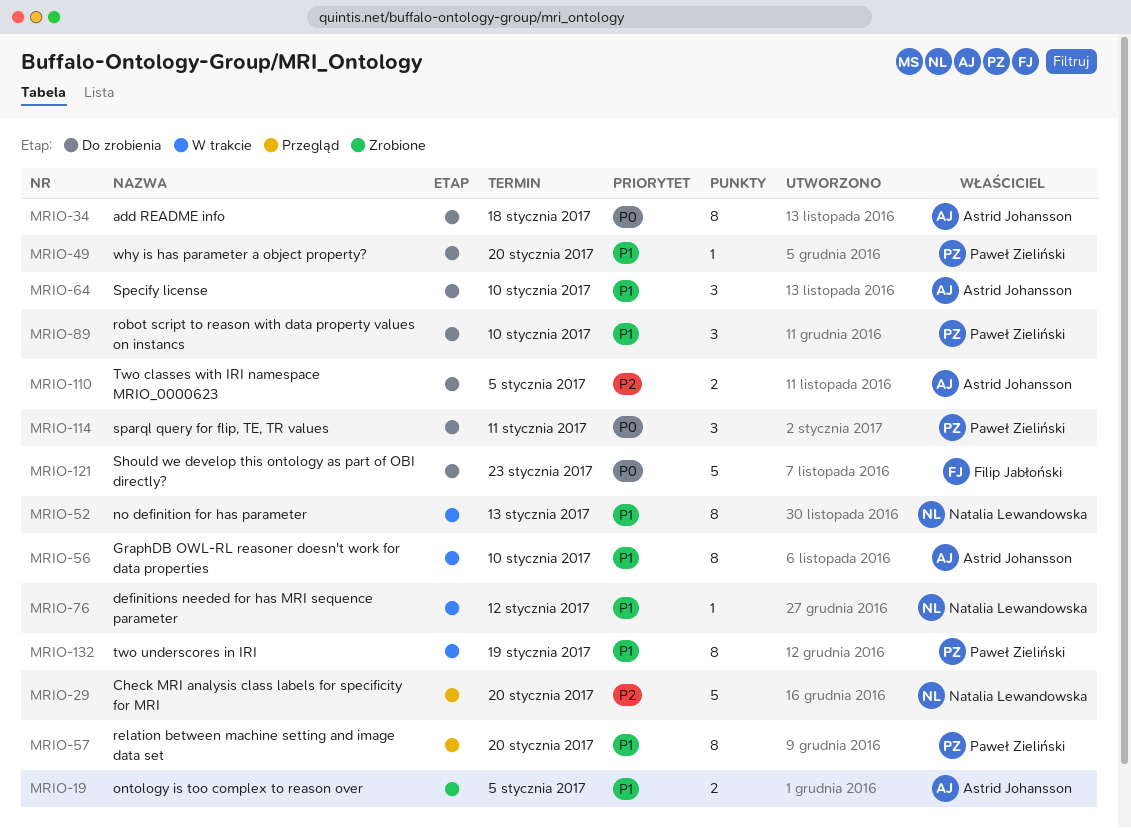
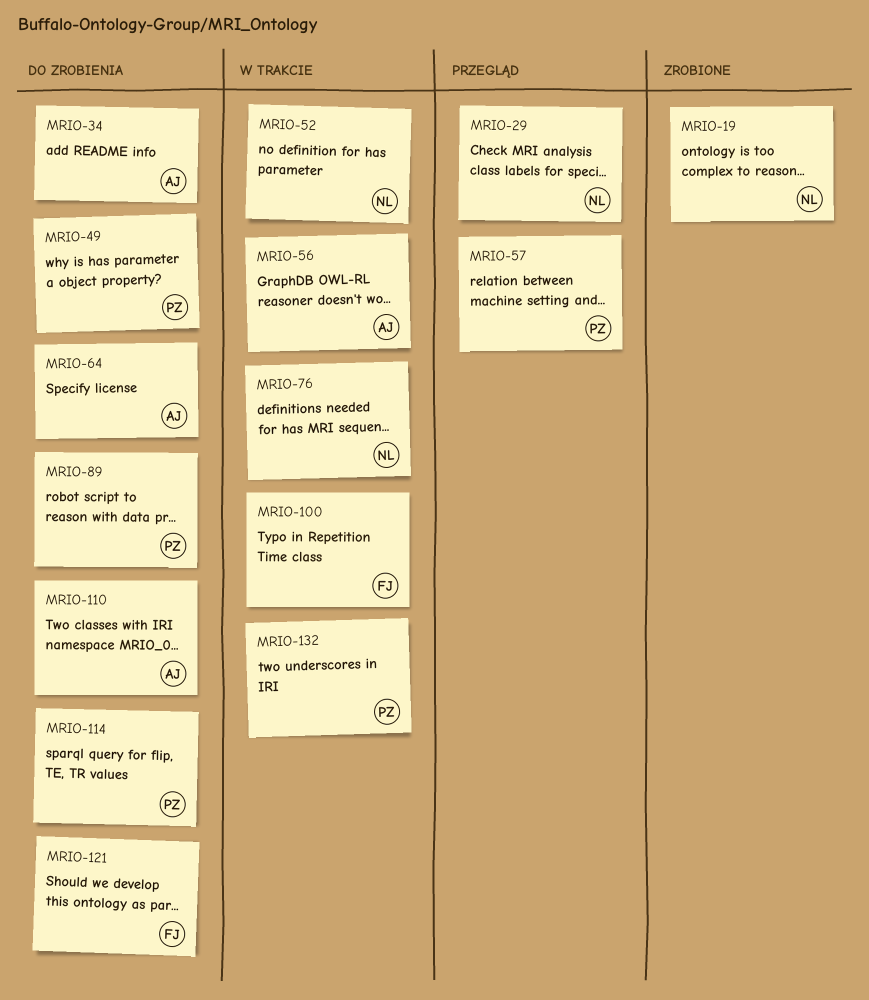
MRIO-19, owner: Astrid Johansson -> Natalia Lewandowska
MRIO-100: none -> present

